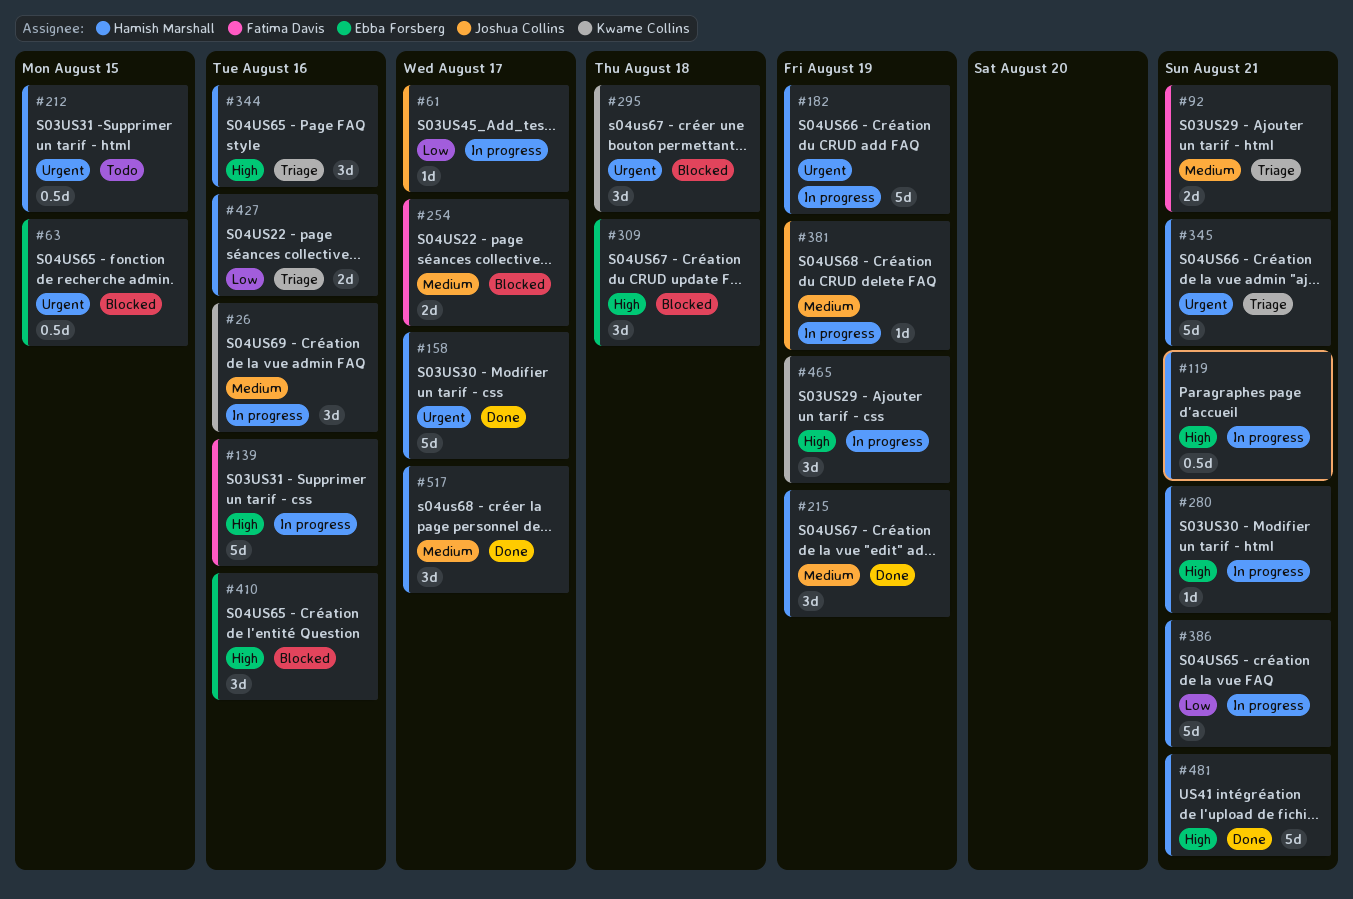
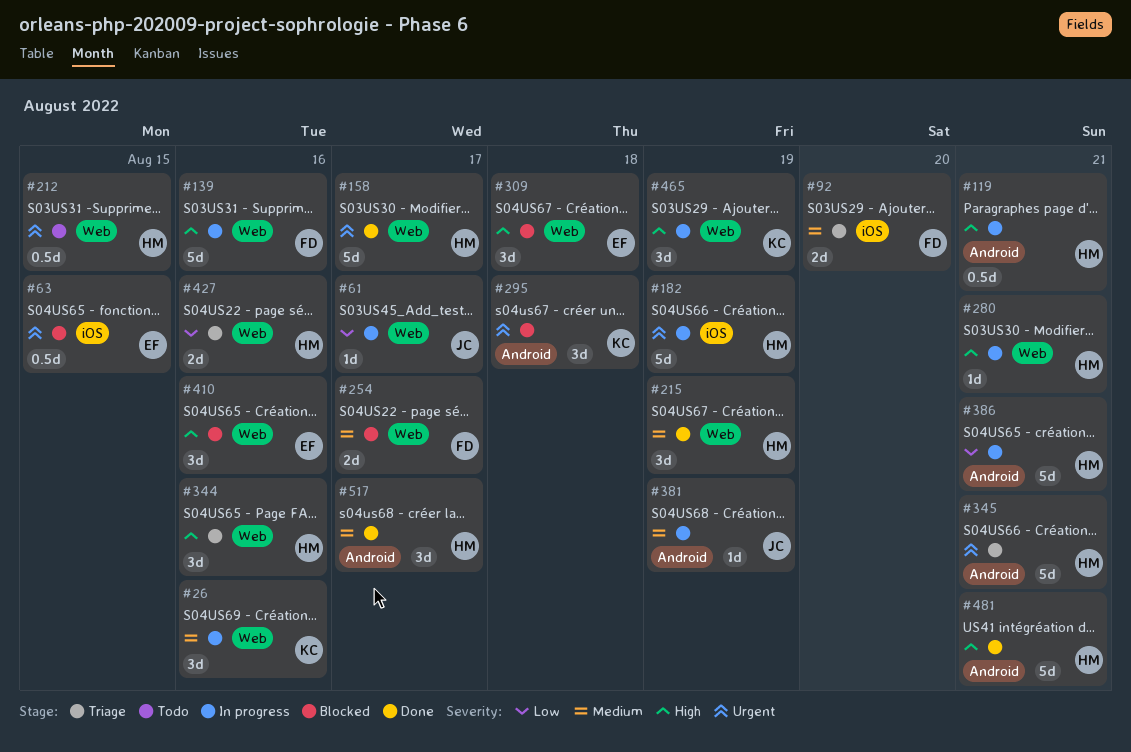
#92, due: Aug 21 -> Aug 20

